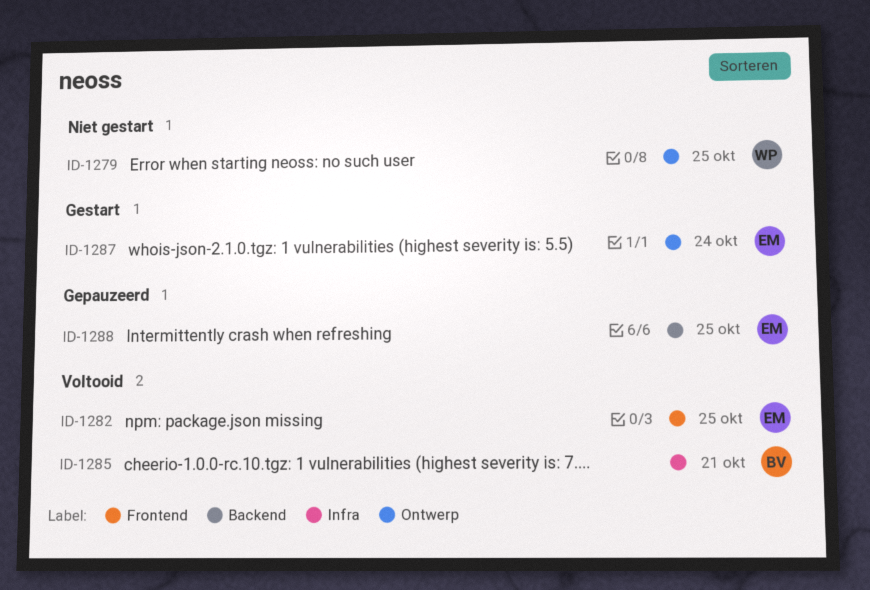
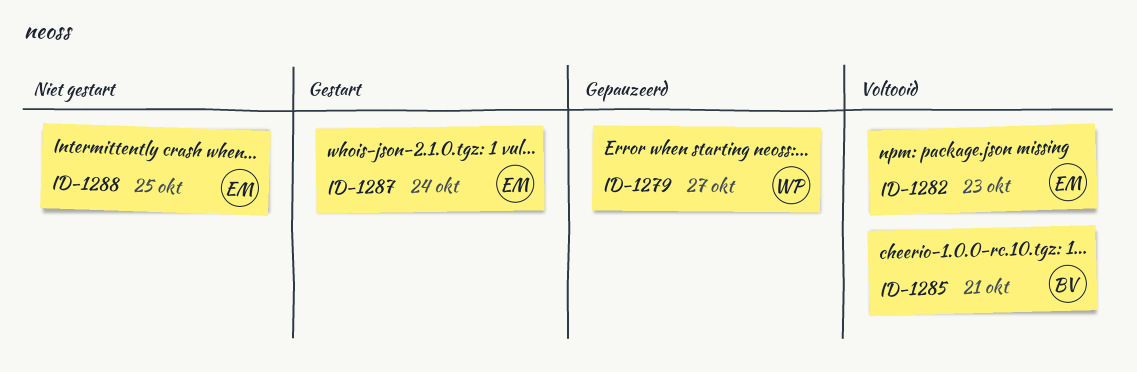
ID-1279, status: Niet gestart -> Gepauzeerd
ID-1279, due: Oct 25 -> Oct 27
ID-1282, due: Oct 25 -> Oct 23
ID-1288, status: Gepauzeerd -> Niet gestart

